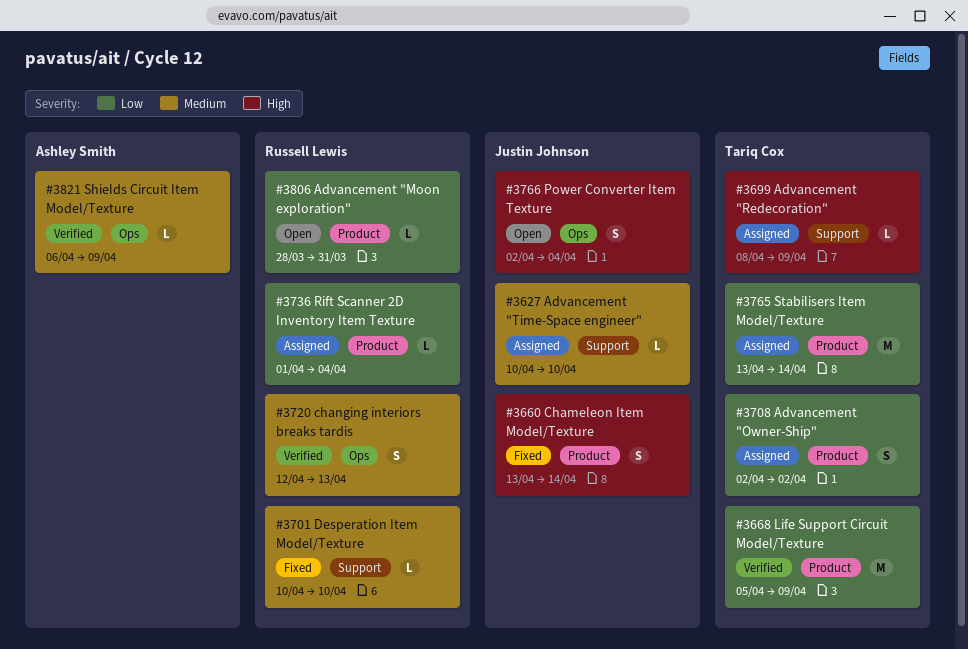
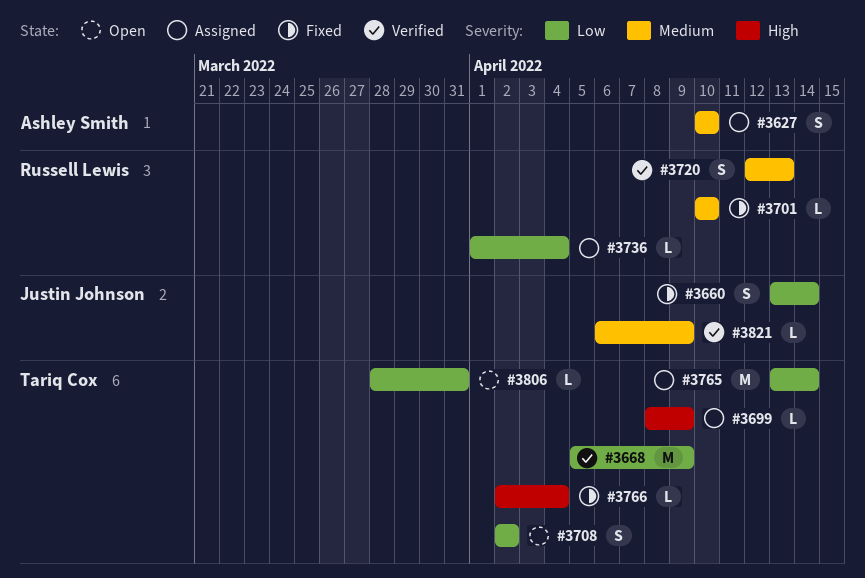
#3627, owner: Justin Johnson -> Ashley Smith
#3627, estimate: L -> S
#3660, priority: High -> Low
#3708, status: Assigned -> Open
#3766, status: Open -> Fixed
#3766, owner: Justin Johnson -> Tariq Cox
#3766, estimate: S -> L
#3806, owner: Russell Lewis -> Tariq Cox
#3821, owner: Ashley Smith -> Justin Johnson

